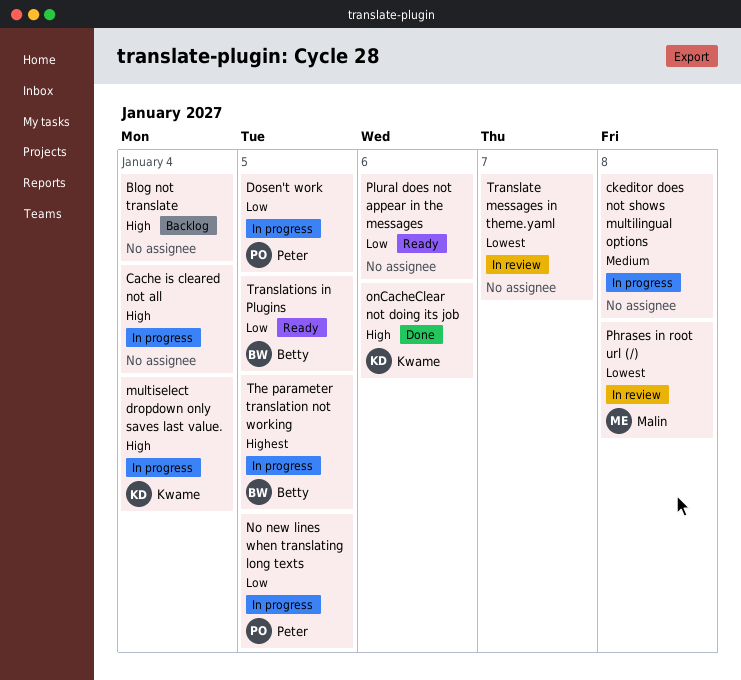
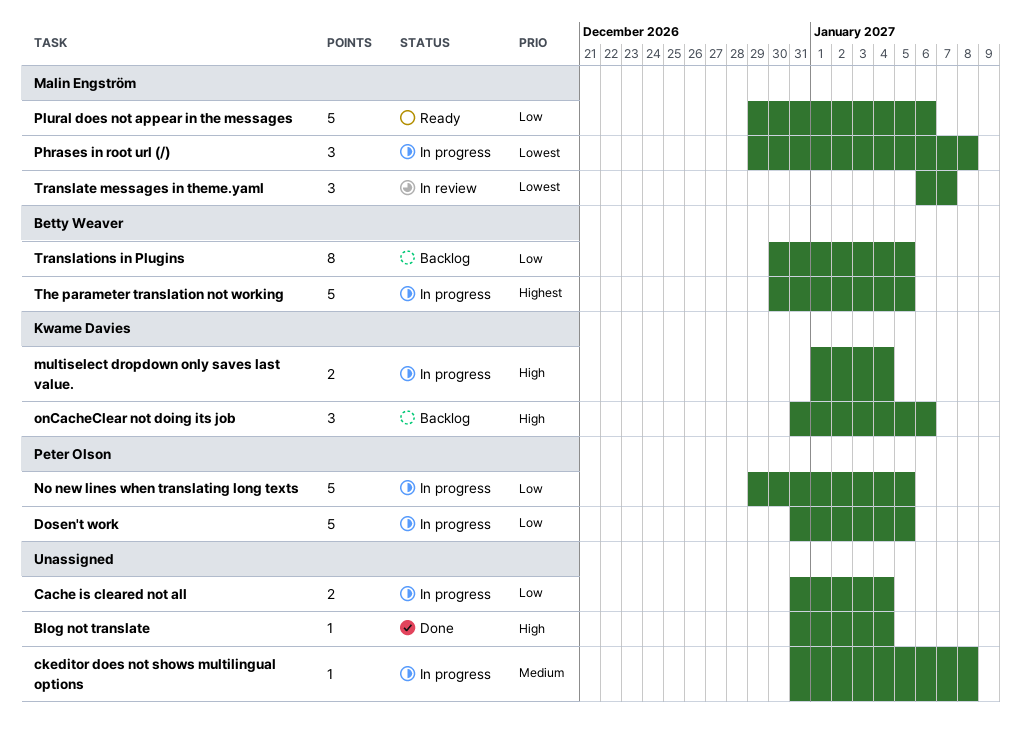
Blog not translate, status: Backlog -> Done
Cache is cleared not all, priority: High -> Low
onCacheClear not doing its job, status: Done -> Backlog
Phrases in root url (/), status: In review -> In progress
Plural does not appear in the messages, owner: none -> Malin Engström
Translate messages in theme.yaml, owner: none -> Malin Engström
Translations in Plugins, status: Ready -> Backlog

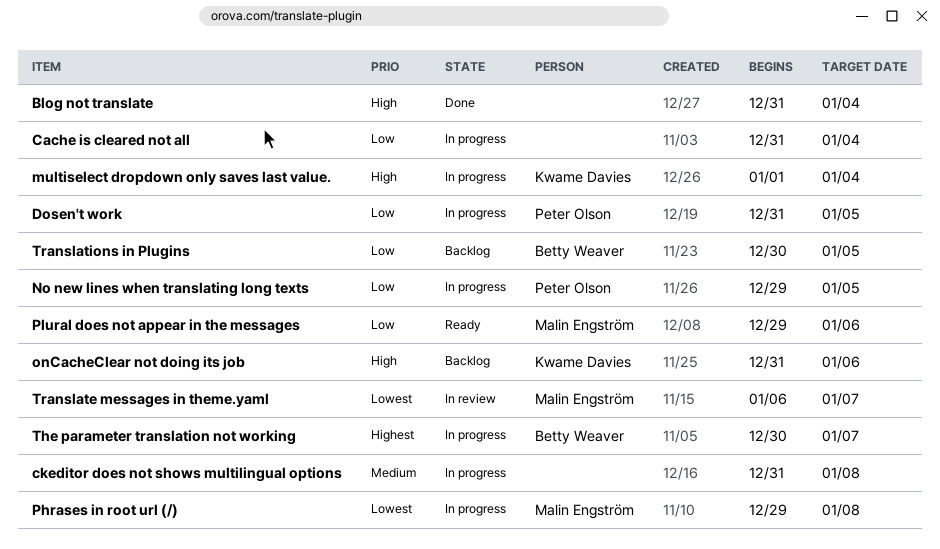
The parameter translation not working, due: Jan 5 -> Jan 7

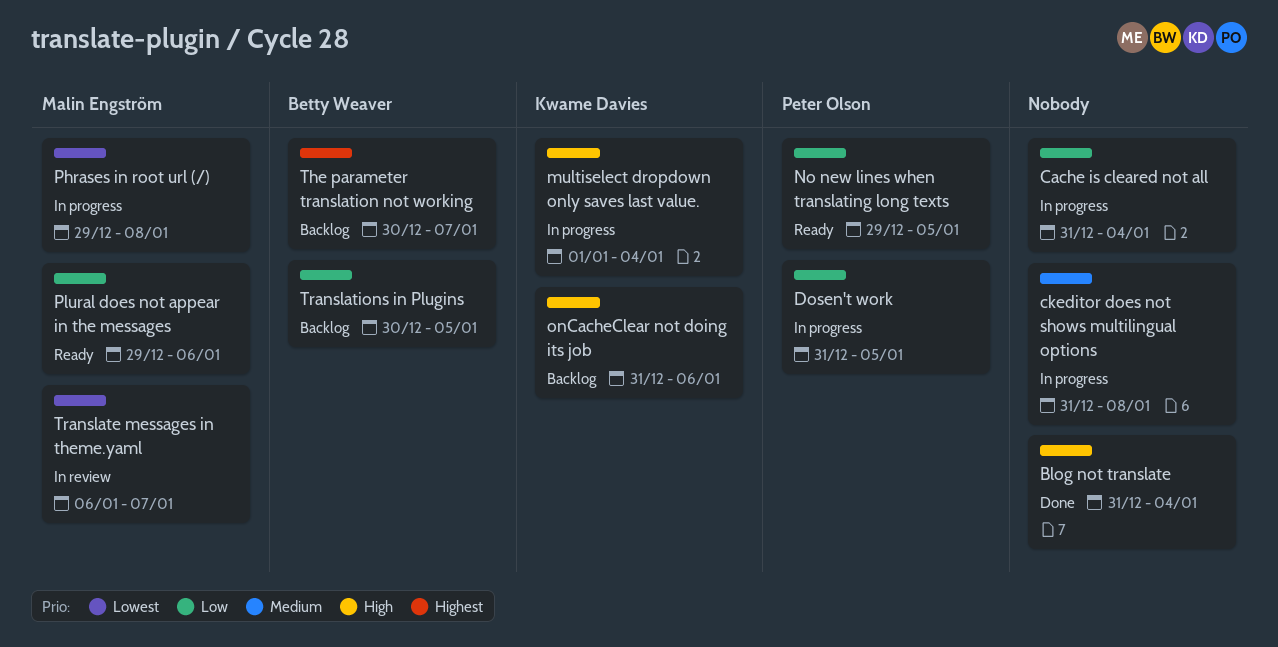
No new lines when translating long texts, status: In progress -> Ready
The parameter translation not working, status: In progress -> Backlog

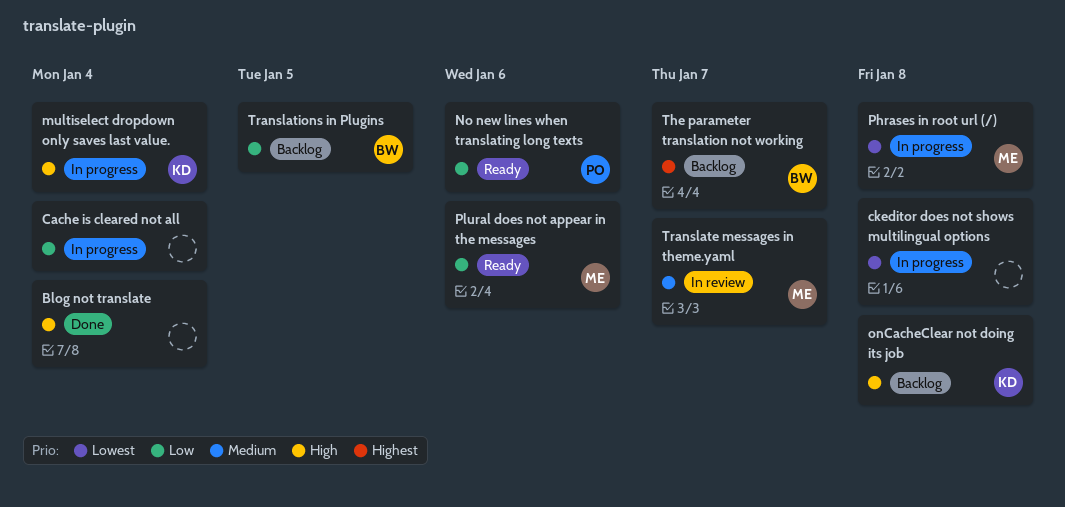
ckeditor does not shows multilingual options, priority: Medium -> Lowest
Dosen't work: present -> none
No new lines when translating long texts, due: Jan 5 -> Jan 6
onCacheClear not doing its job, due: Jan 6 -> Jan 8
Translate messages in theme.yaml, priority: Lowest -> Medium

